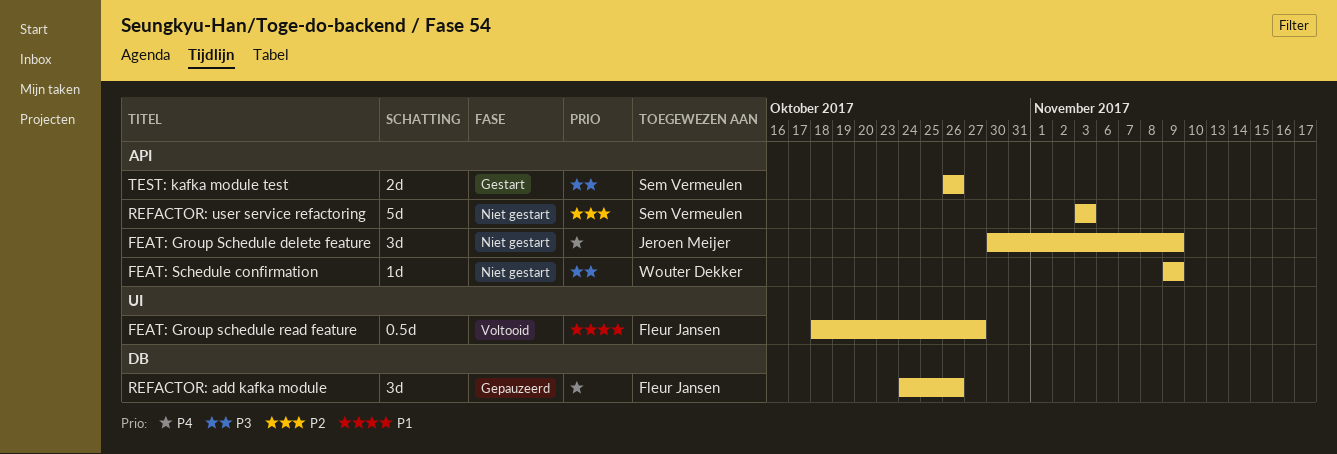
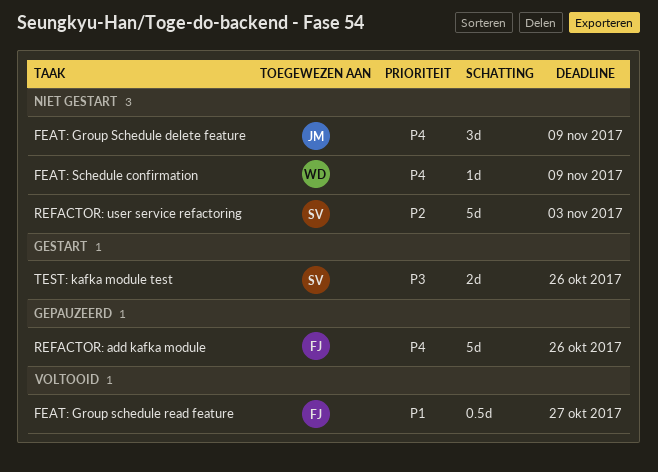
FEAT: Schedule confirmation, priority: P3 -> P4
REFACTOR: add kafka module, estimate: 3d -> 5d

